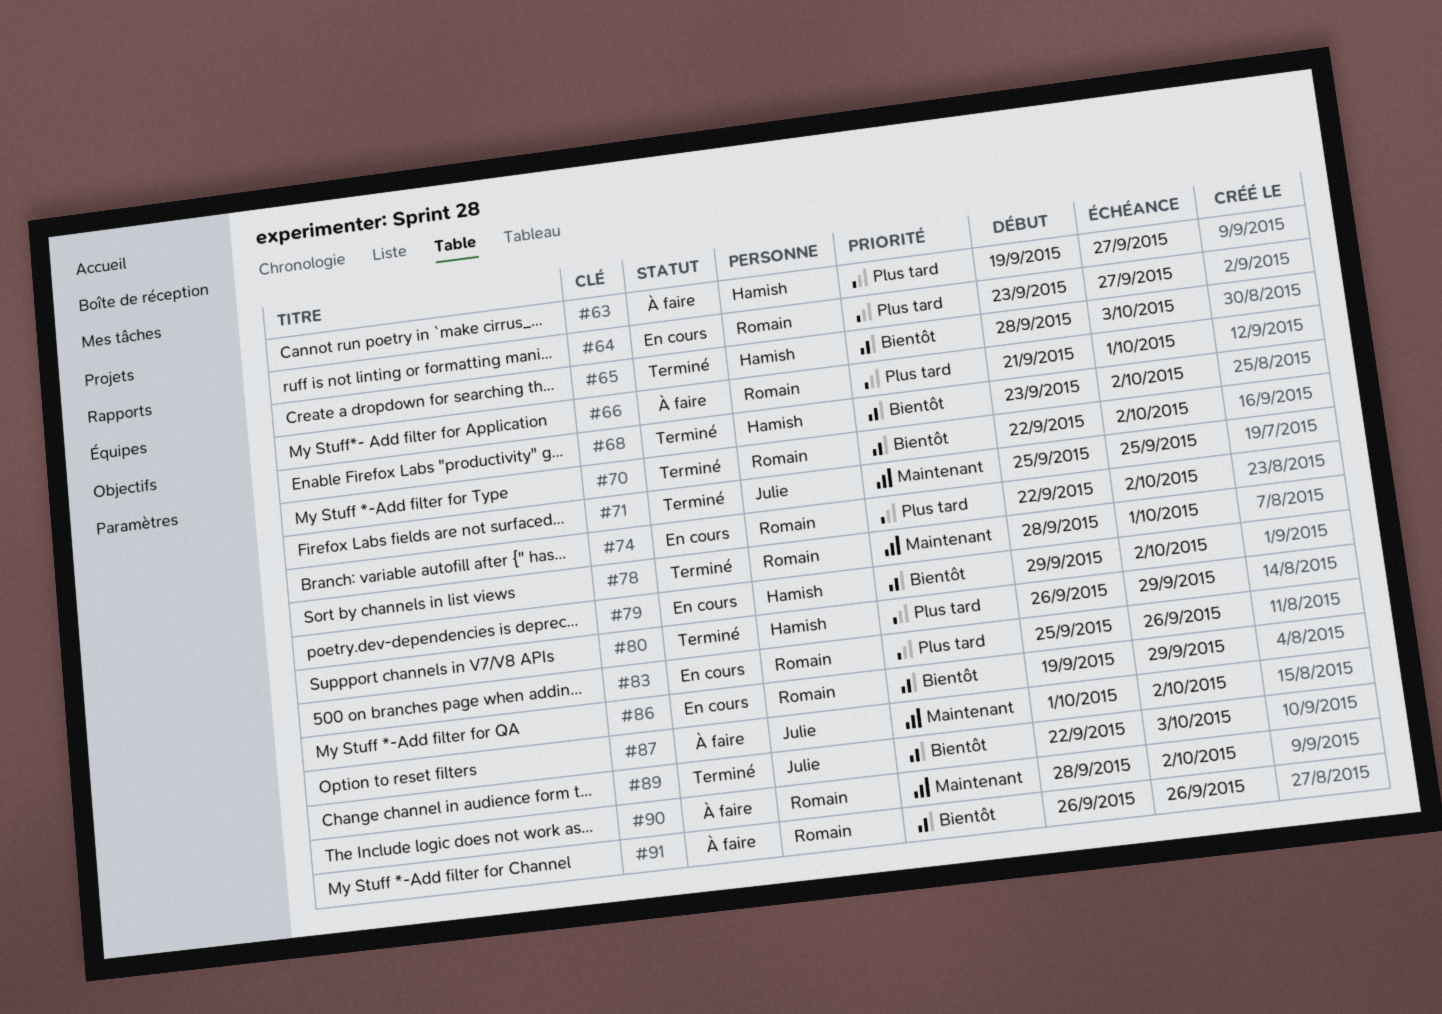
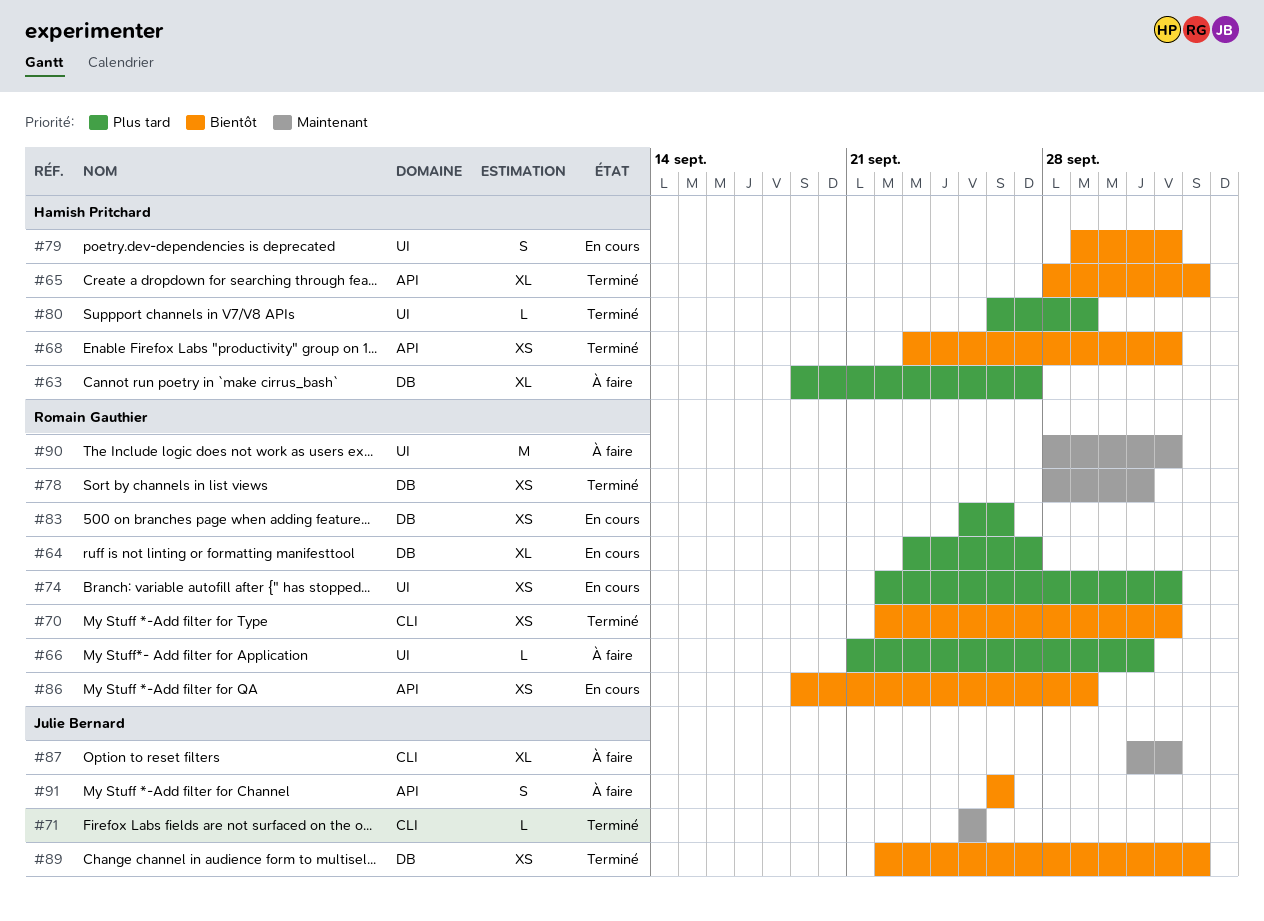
#91, owner: Romain Gauthier -> Julie Bernard

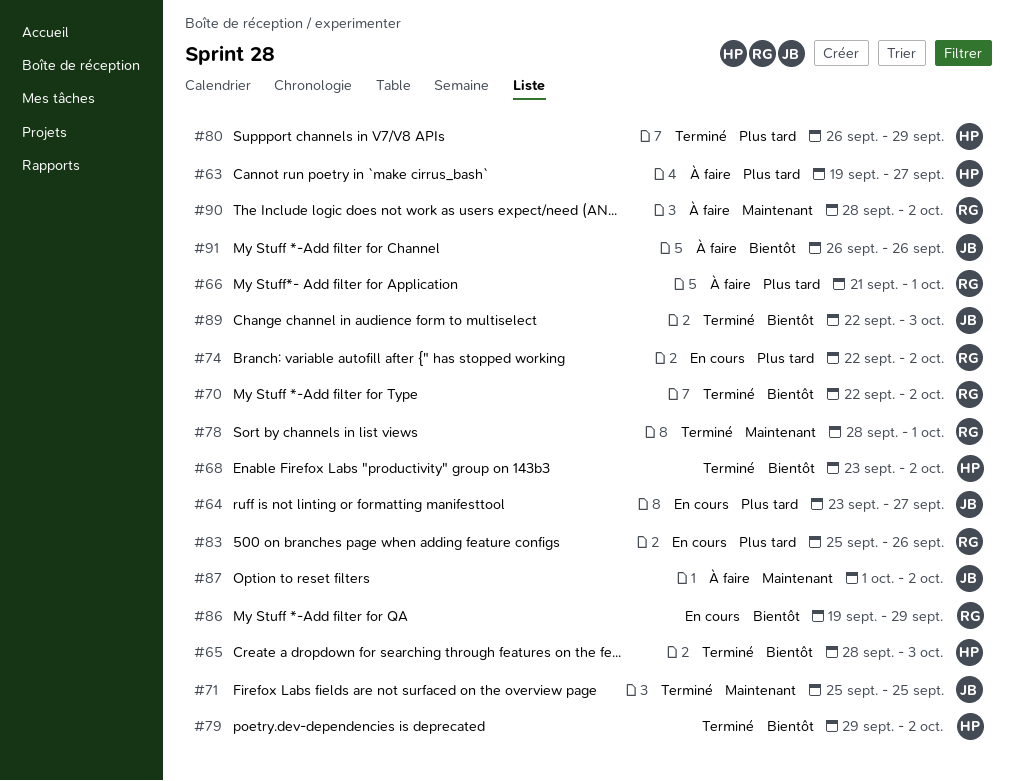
#64, owner: Romain Gauthier -> Julie Bernard
#79, status: En cours -> Terminé

